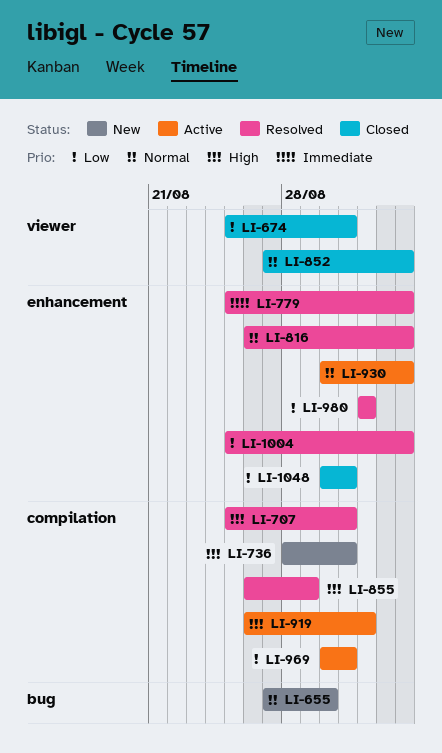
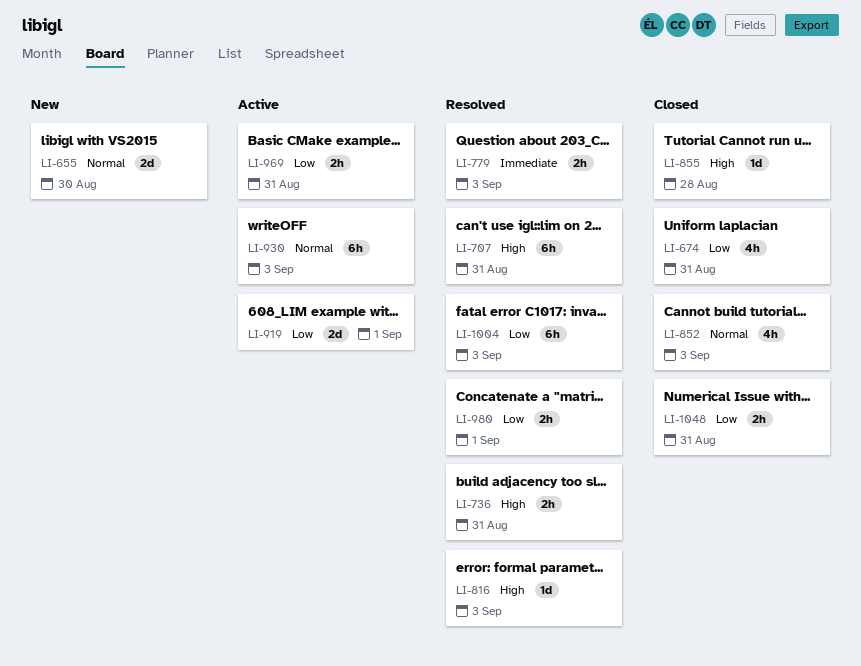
LI-736, status: New -> Resolved
LI-816, priority: Normal -> High
LI-855, status: Resolved -> Closed
LI-855, due: Aug 29 -> Aug 28
LI-919, priority: High -> Low

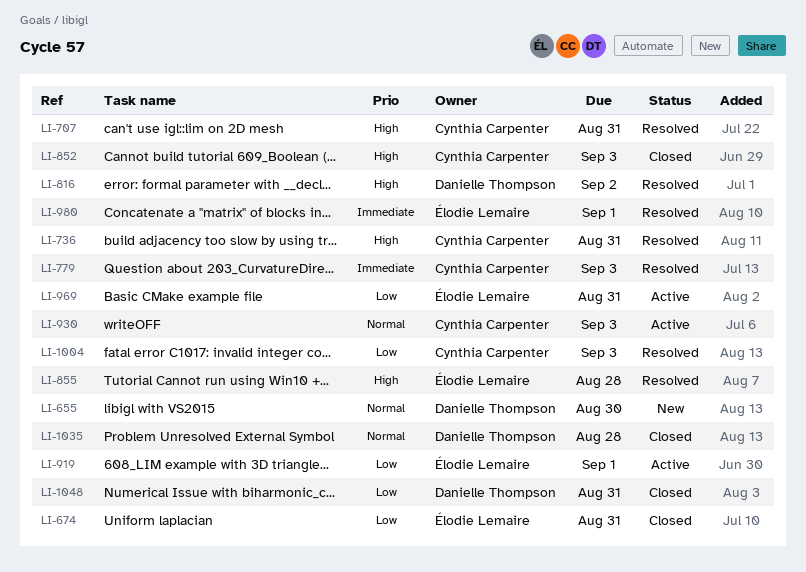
LI-816, due: Sep 3 -> Sep 2
LI-852, priority: Normal -> High
LI-855, status: Closed -> Resolved
LI-980, priority: Low -> Immediate
LI-1035: none -> present

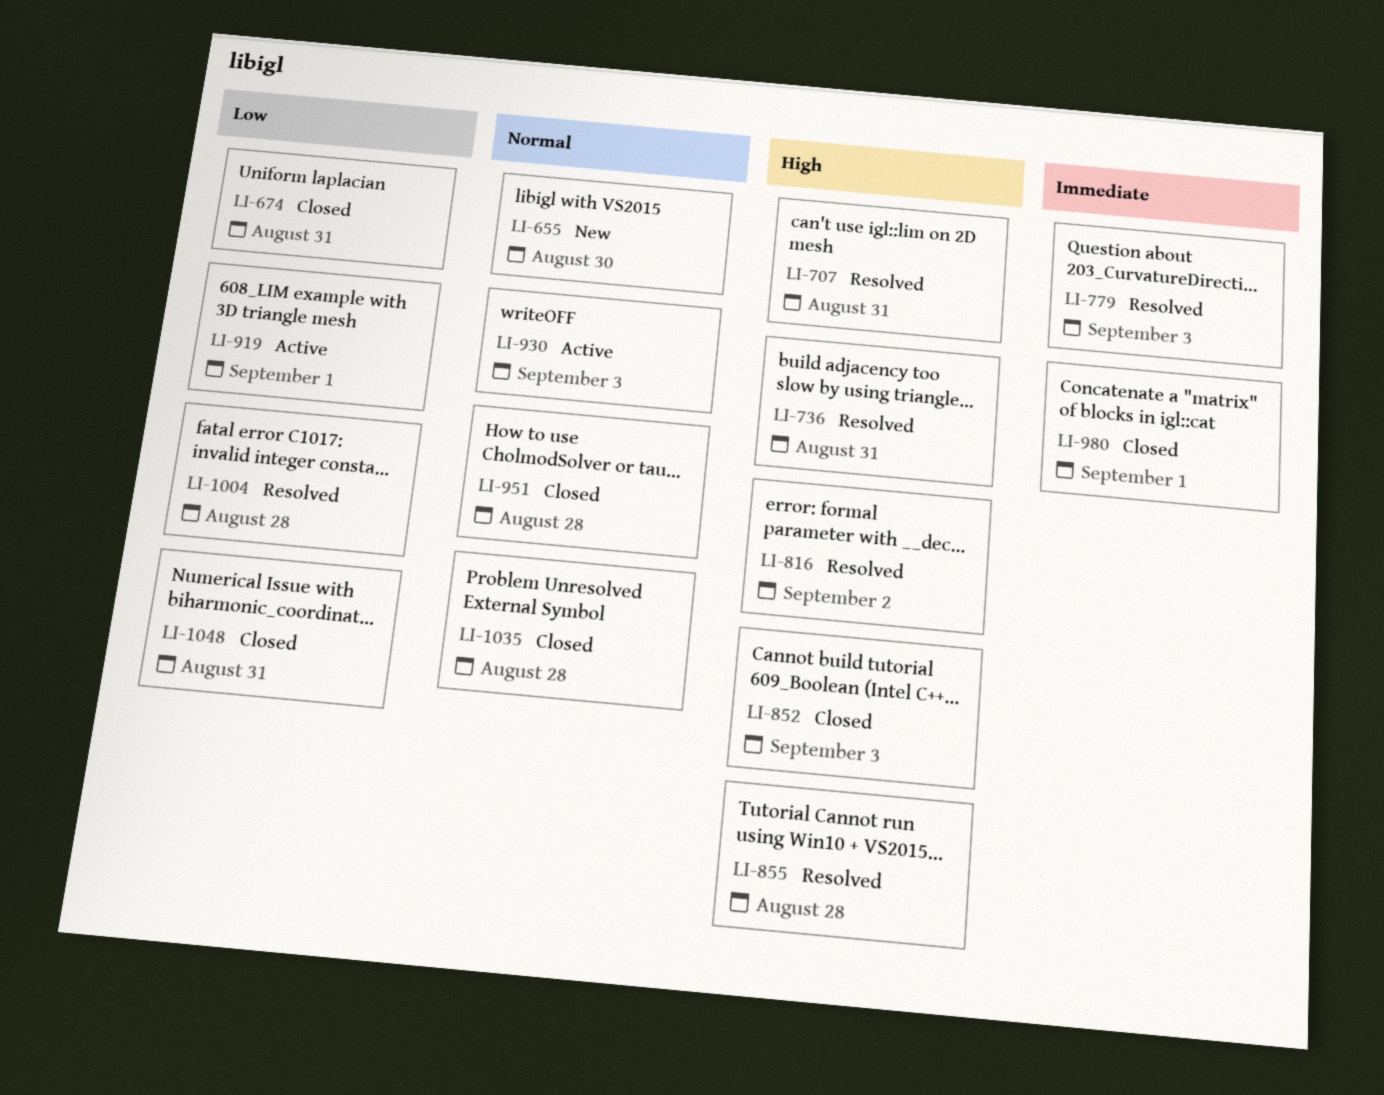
LI-951: none -> present
LI-969: present -> none
LI-980, status: Resolved -> Closed
LI-1004, due: Sep 3 -> Aug 28

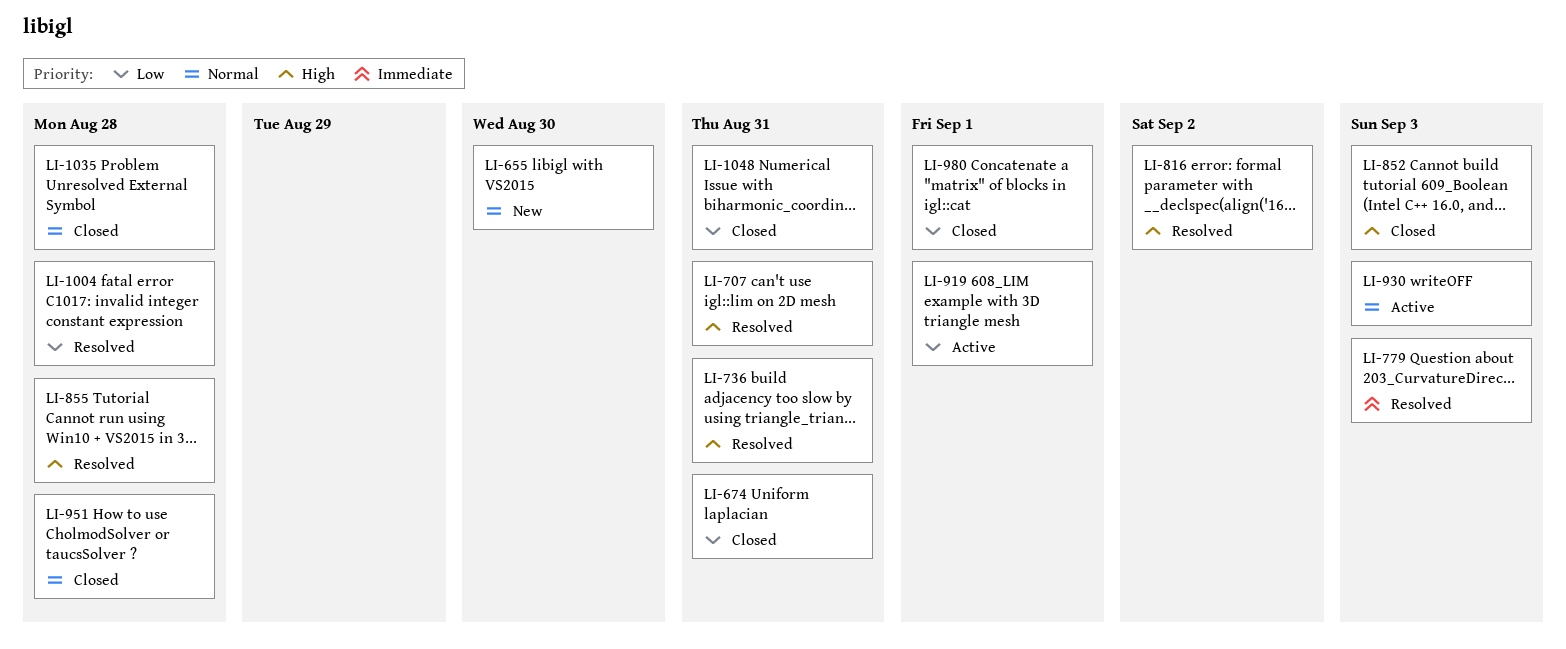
LI-980, priority: Immediate -> Low

